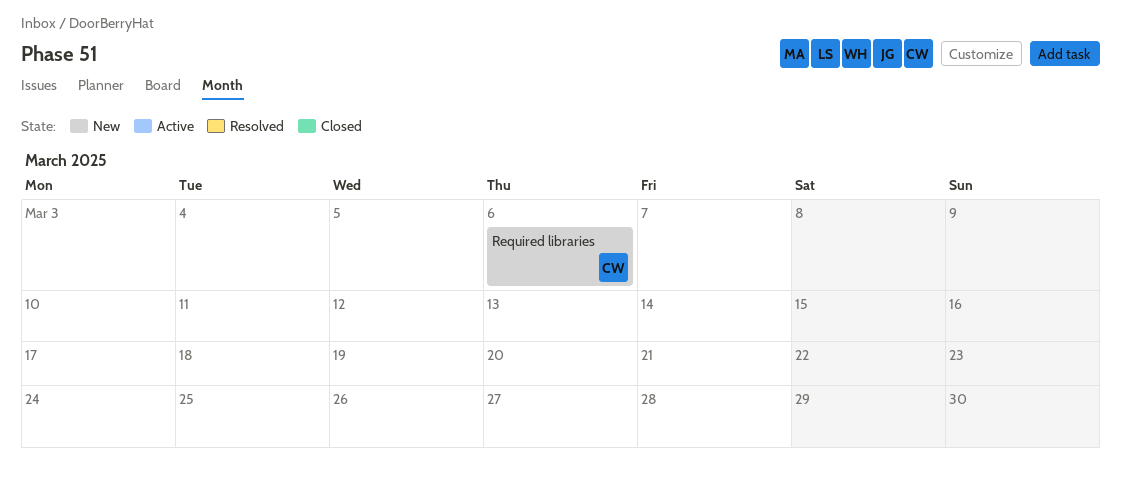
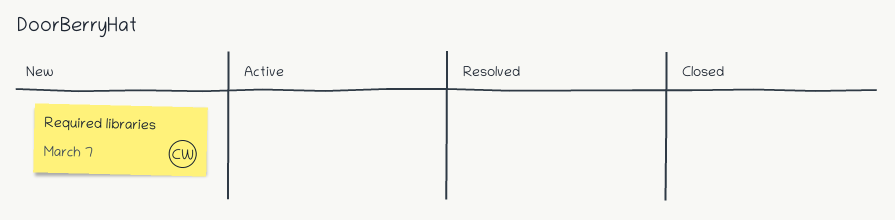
Required libraries, due: Mar 6 -> Mar 7

